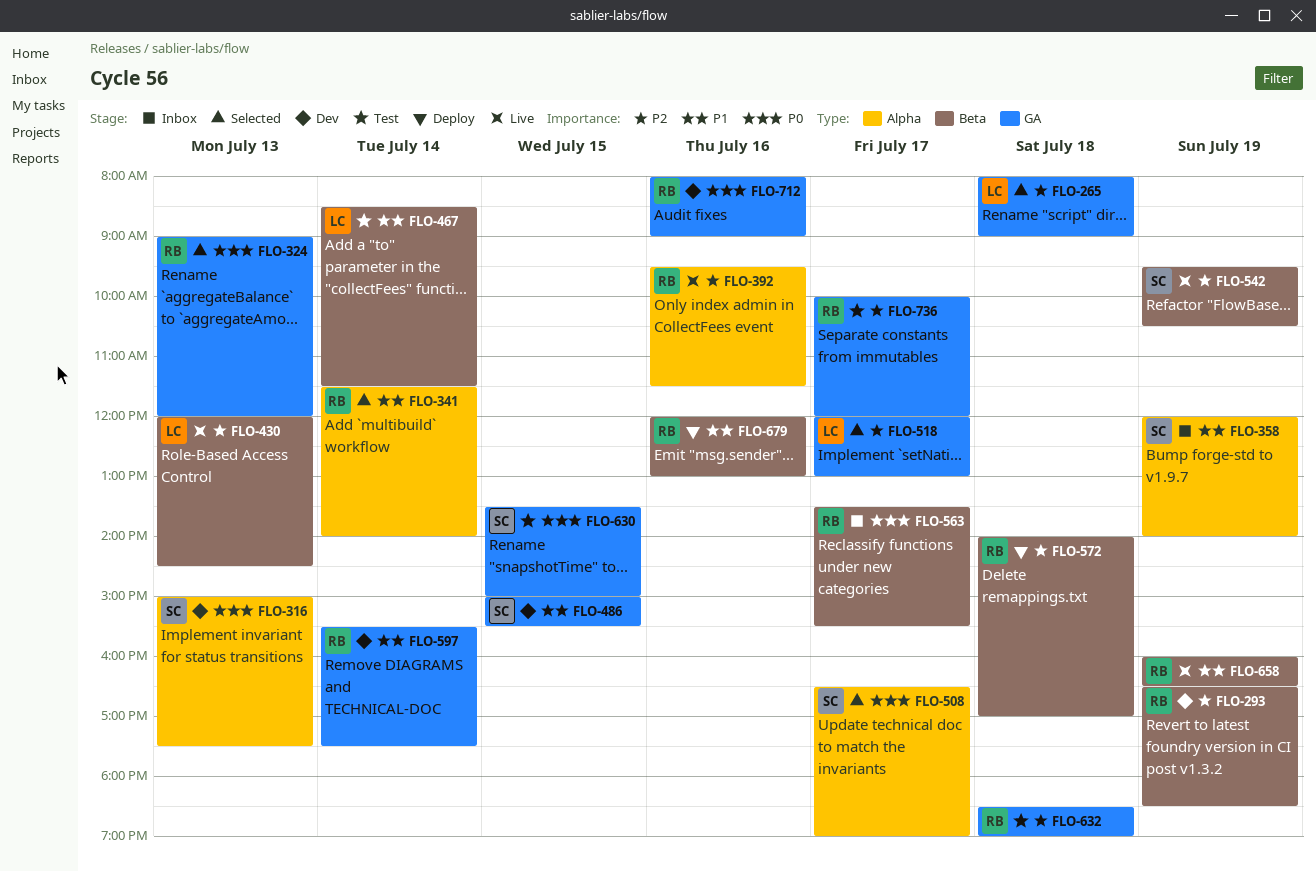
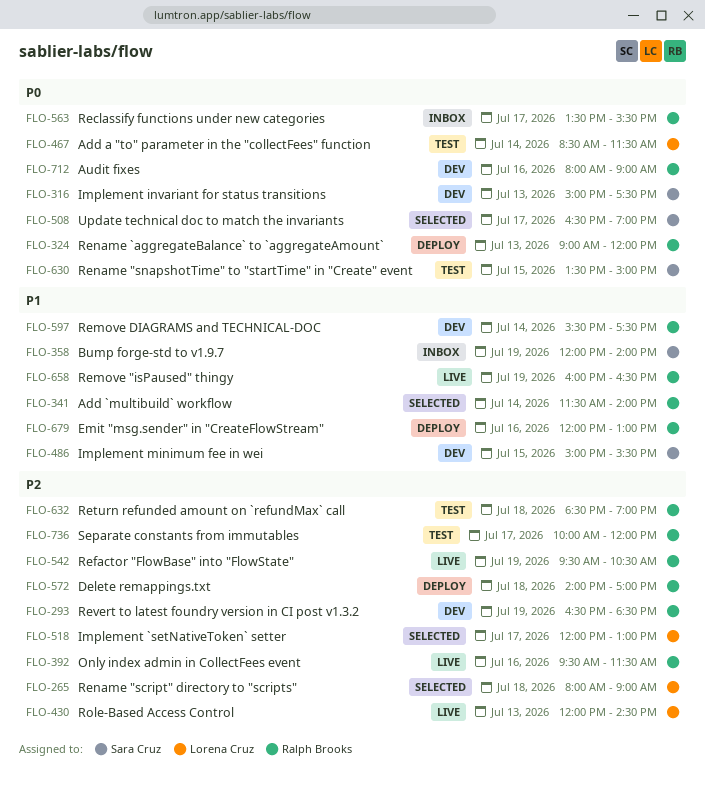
FLO-324, status: Selected -> Deploy
FLO-467, priority: P1 -> P0
FLO-542, owner: Sara Cruz -> Ralph Brooks

